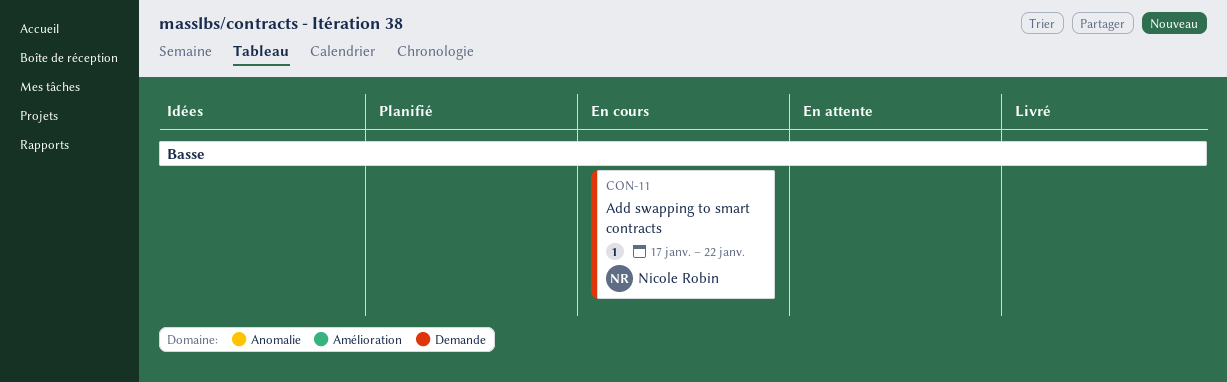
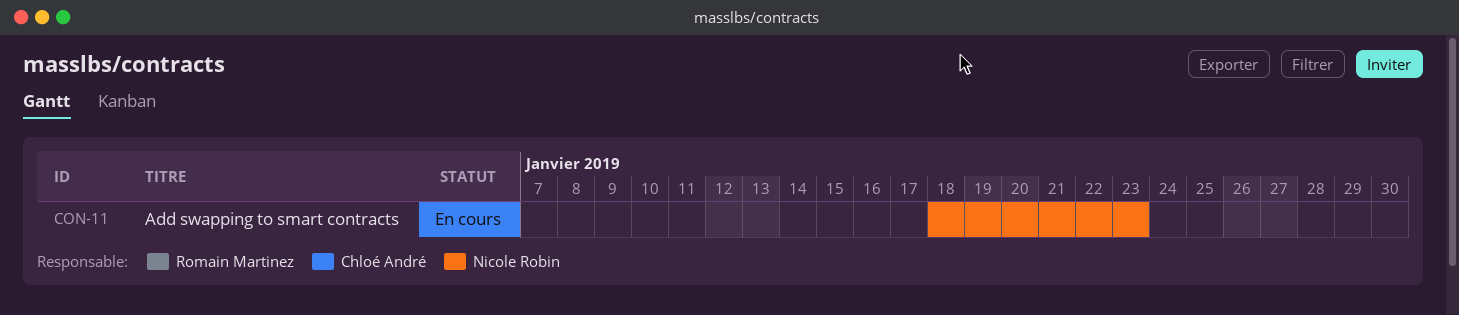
CON-11, start: Jan 17 -> Jan 18
CON-11, due: Jan 22 -> Jan 23

